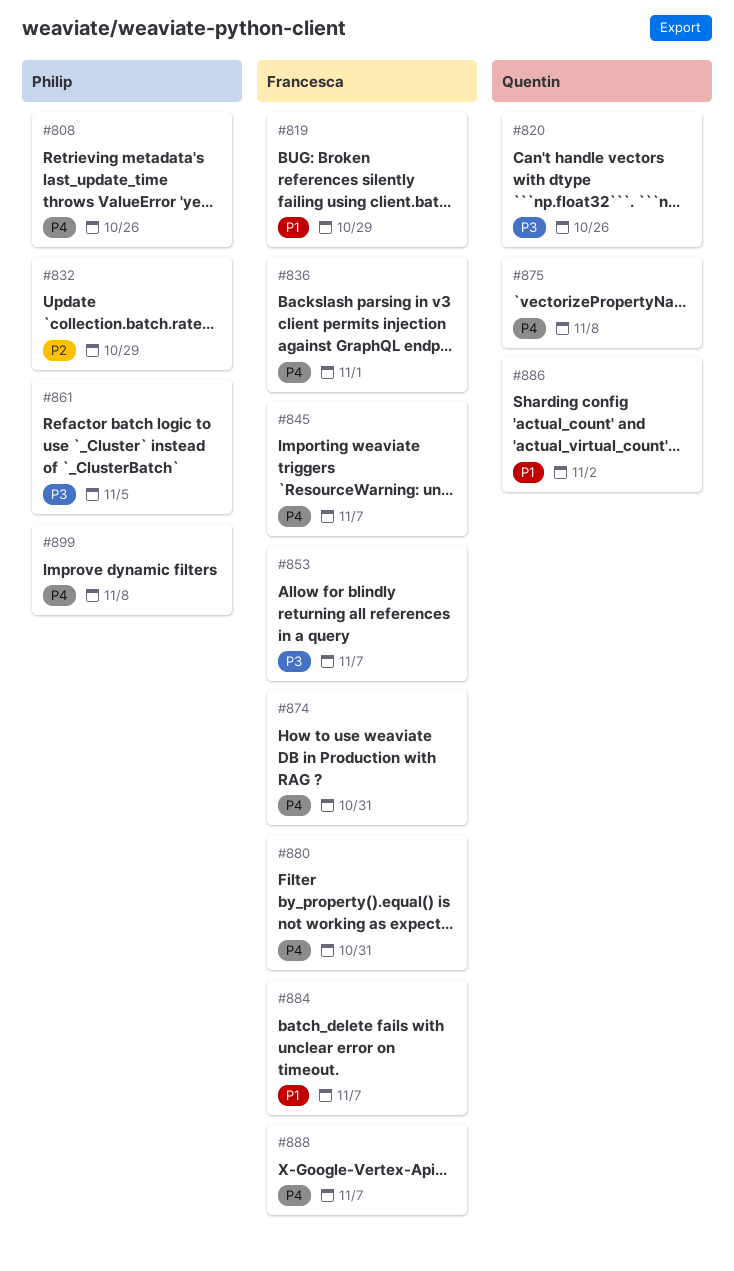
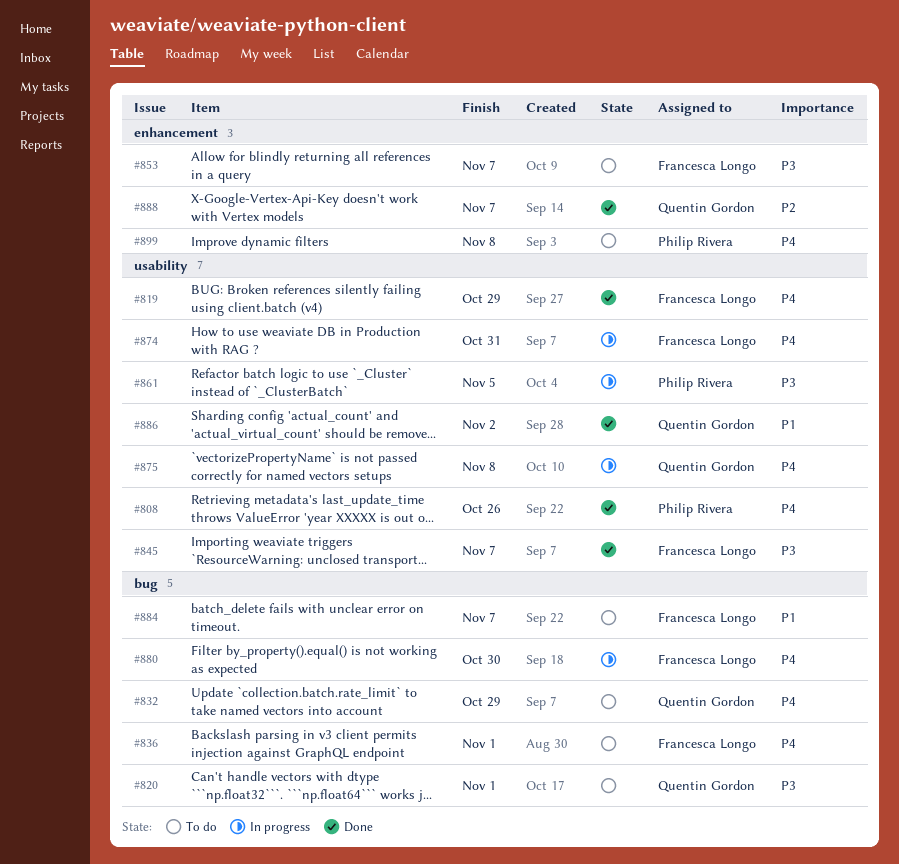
#819, priority: P1 -> P4
#820, due: Oct 26 -> Nov 1
#832, owner: Philip Rivera -> Quentin Gordon
#832, priority: P2 -> P4
#845, priority: P4 -> P3
#880, due: Oct 31 -> Oct 30
#888, owner: Francesca Longo -> Quentin Gordon
#888, priority: P4 -> P2

